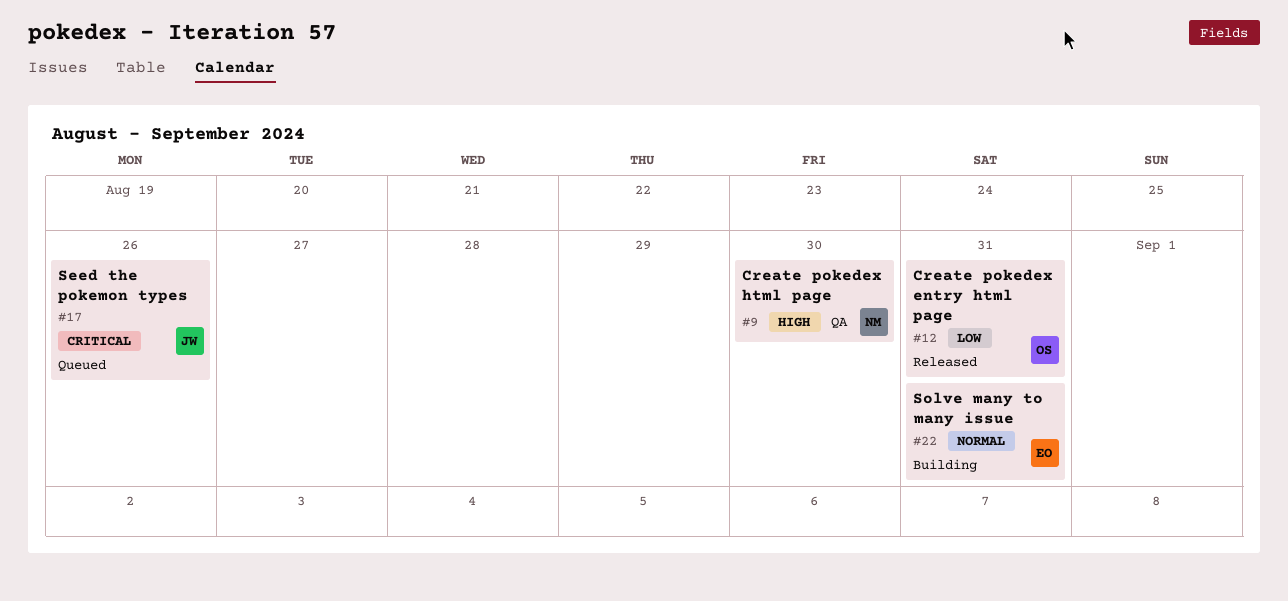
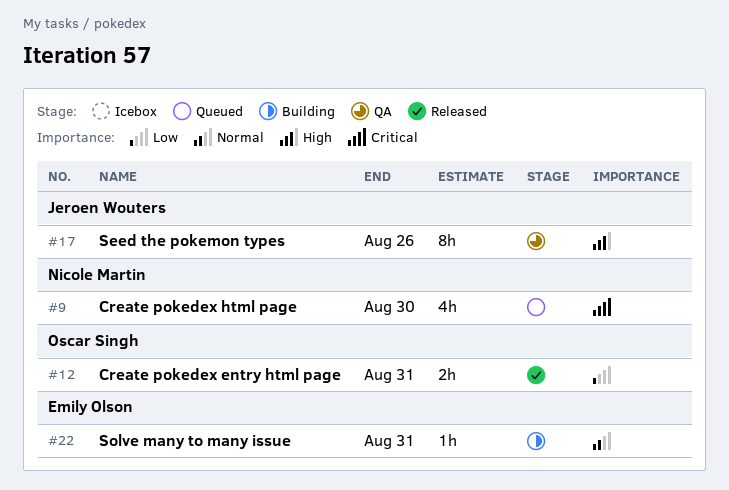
#9, status: QA -> Queued
#9, priority: High -> Critical
#17, status: Queued -> QA
#17, priority: Critical -> High

